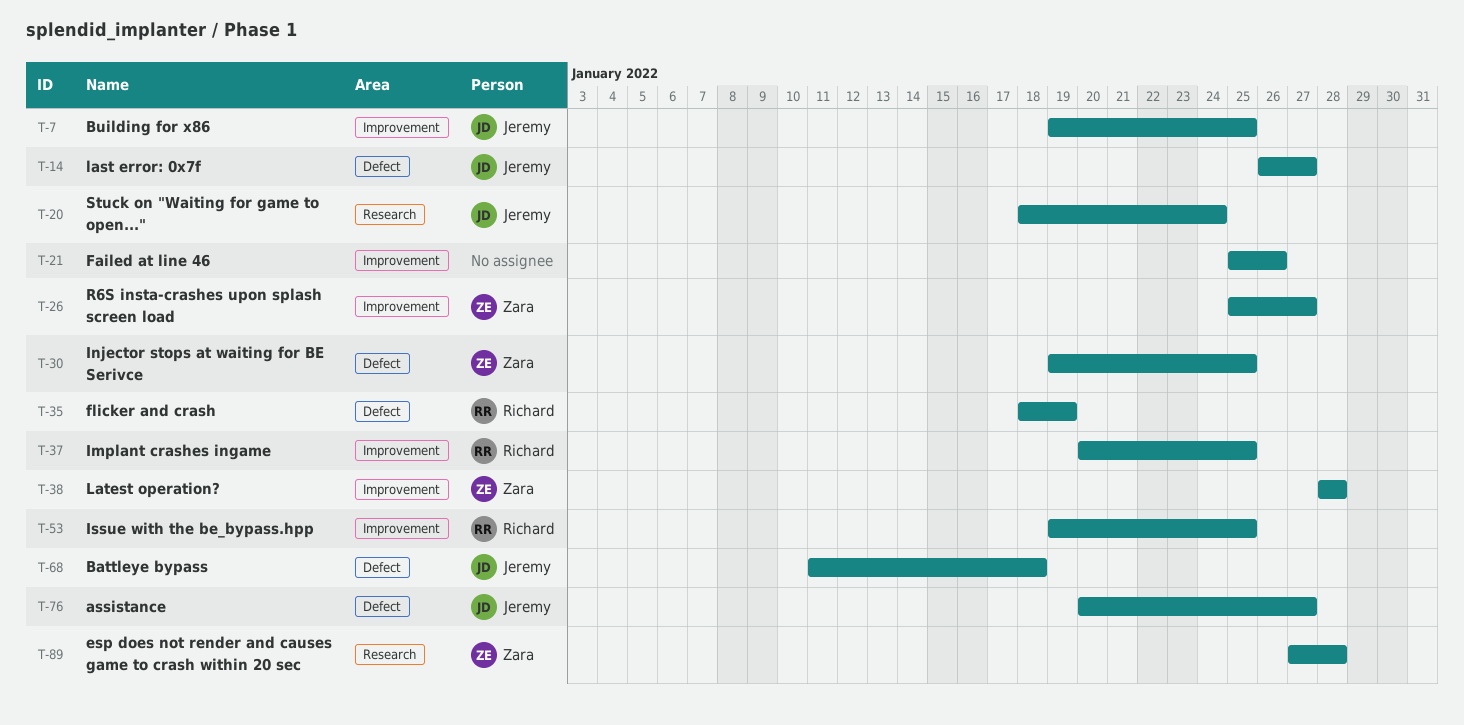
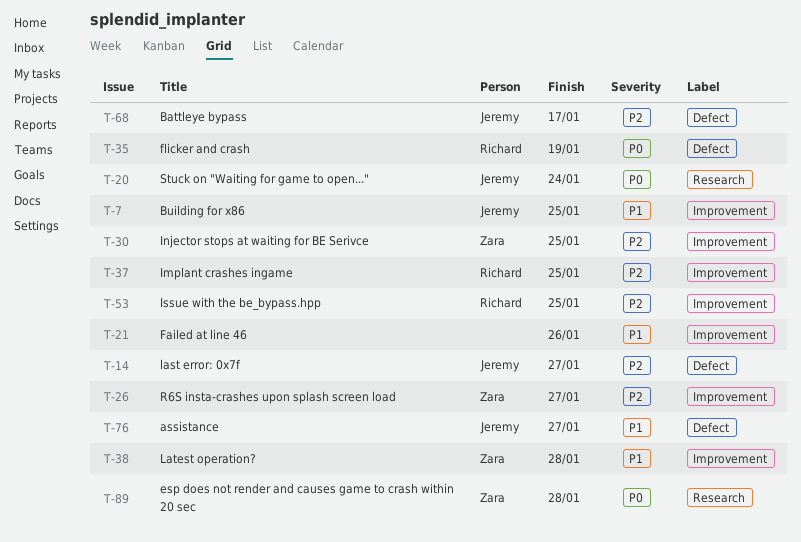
T-30, label: Defect -> Improvement
T-68, due: Jan 18 -> Jan 17

